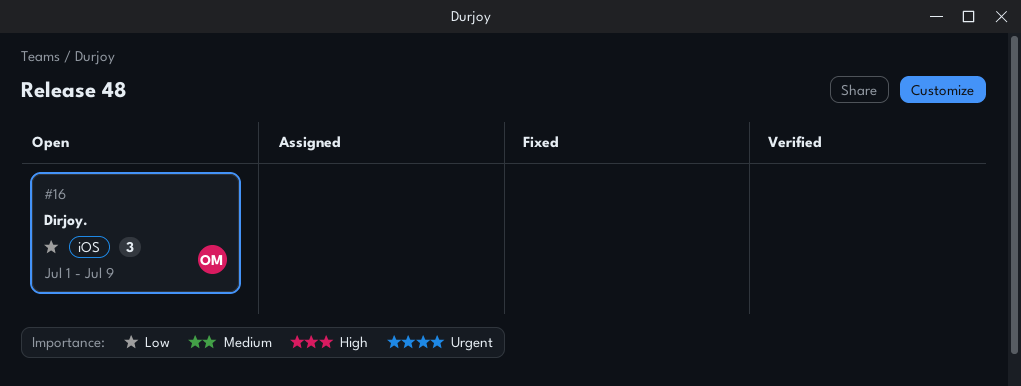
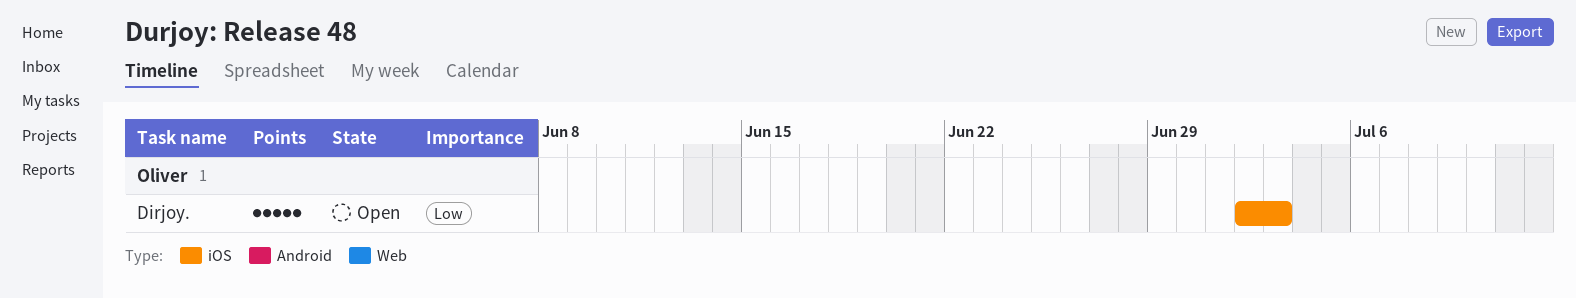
Dirjoy., estimate: 3 -> 5
Dirjoy., start: Jul 1 -> Jul 2
Dirjoy., due: Jul 9 -> Jul 3

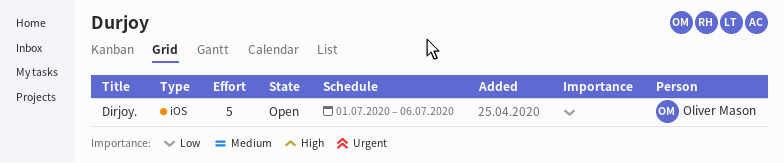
Dirjoy., start: Jul 2 -> Jul 1
Dirjoy., due: Jul 3 -> Jul 6

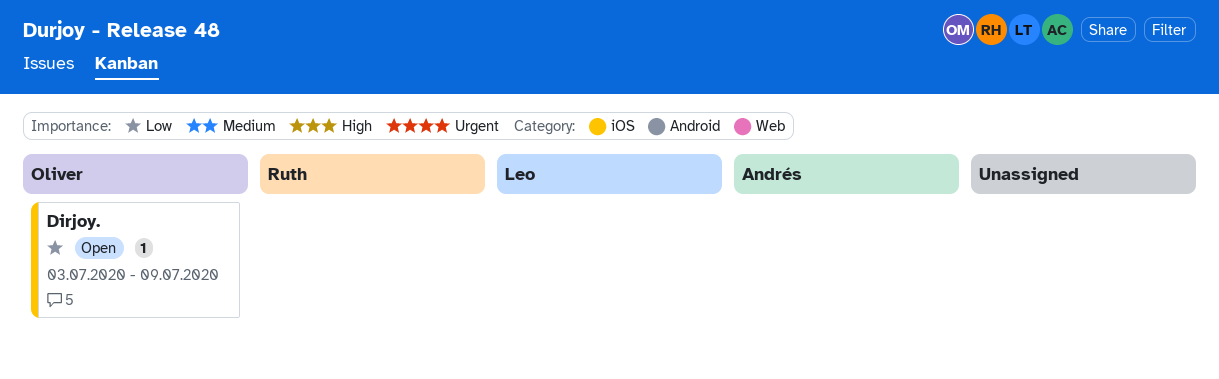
Dirjoy., estimate: 5 -> 1
Dirjoy., start: Jul 1 -> Jul 3
Dirjoy., due: Jul 6 -> Jul 9

